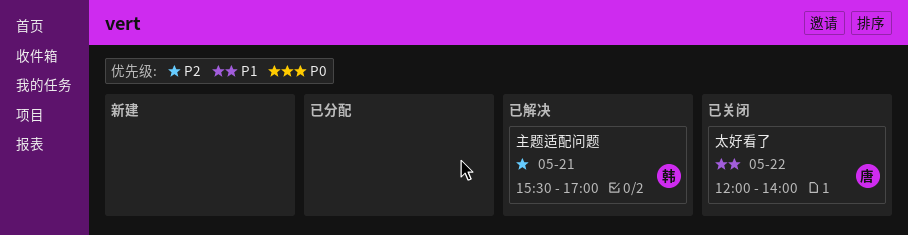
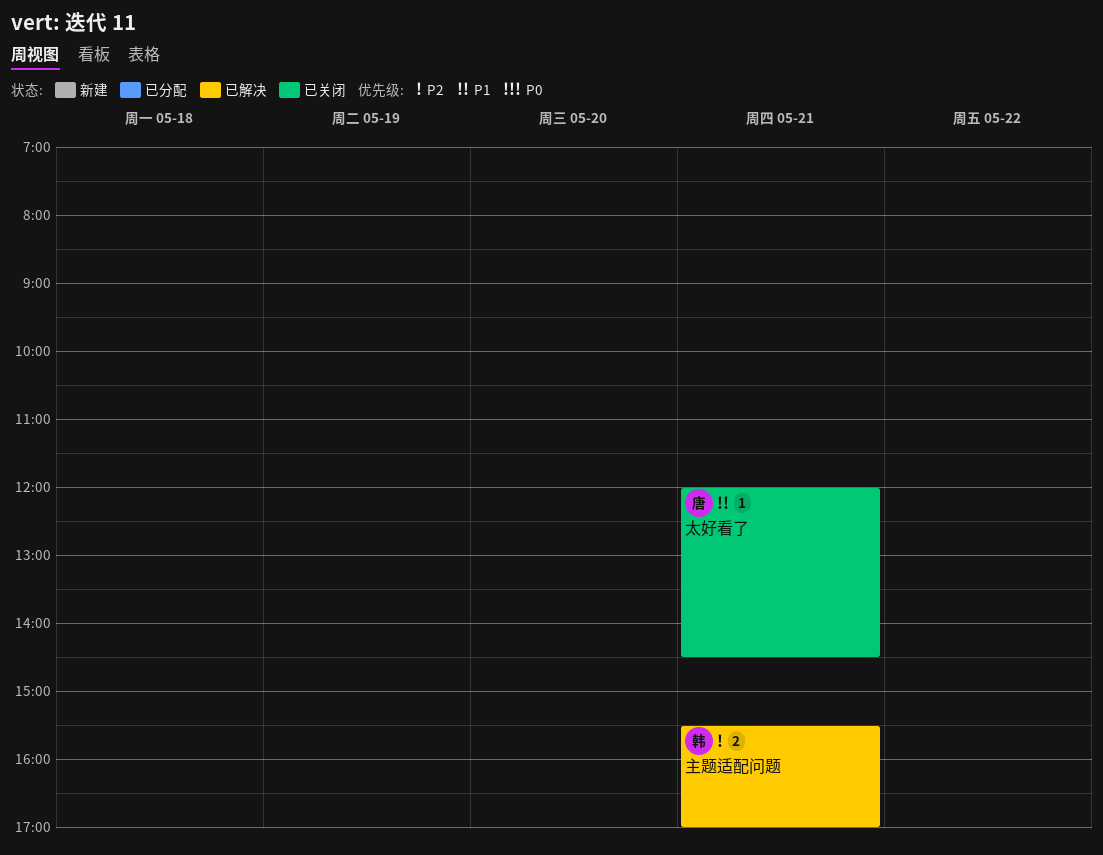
太好看了, day: May 22 -> May 21
太好看了, ends: 14:00 -> 14:30

